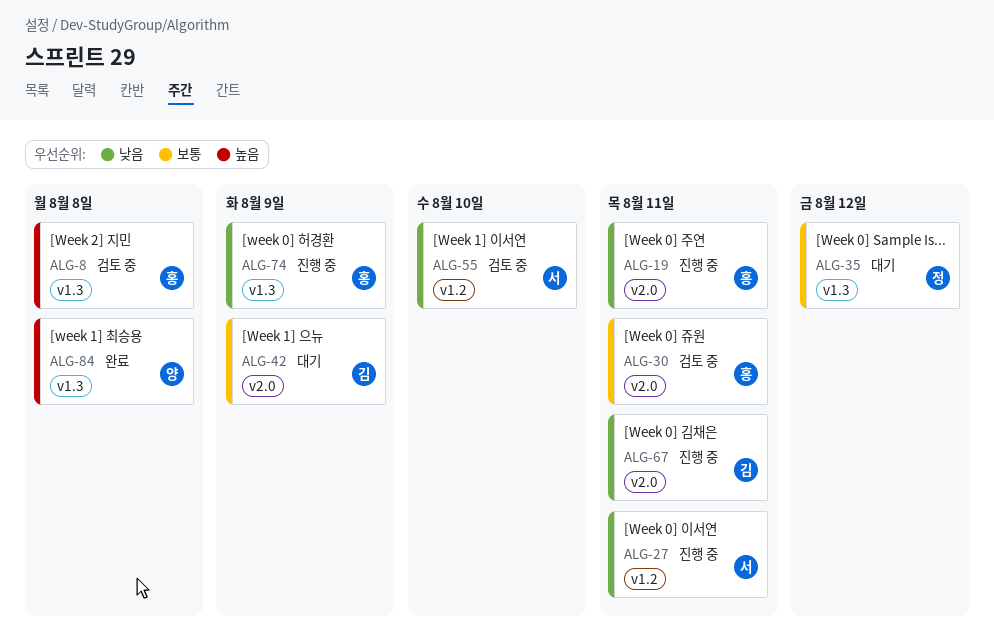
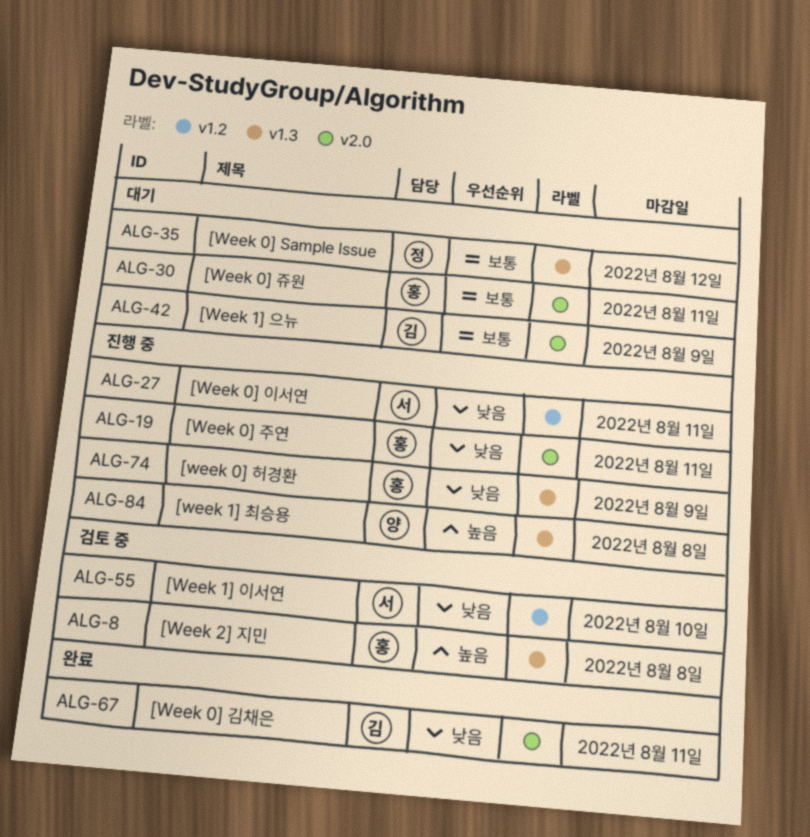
ALG-30, status: 검토 중 -> 대기
ALG-67, status: 진행 중 -> 완료
ALG-84, status: 완료 -> 진행 중

